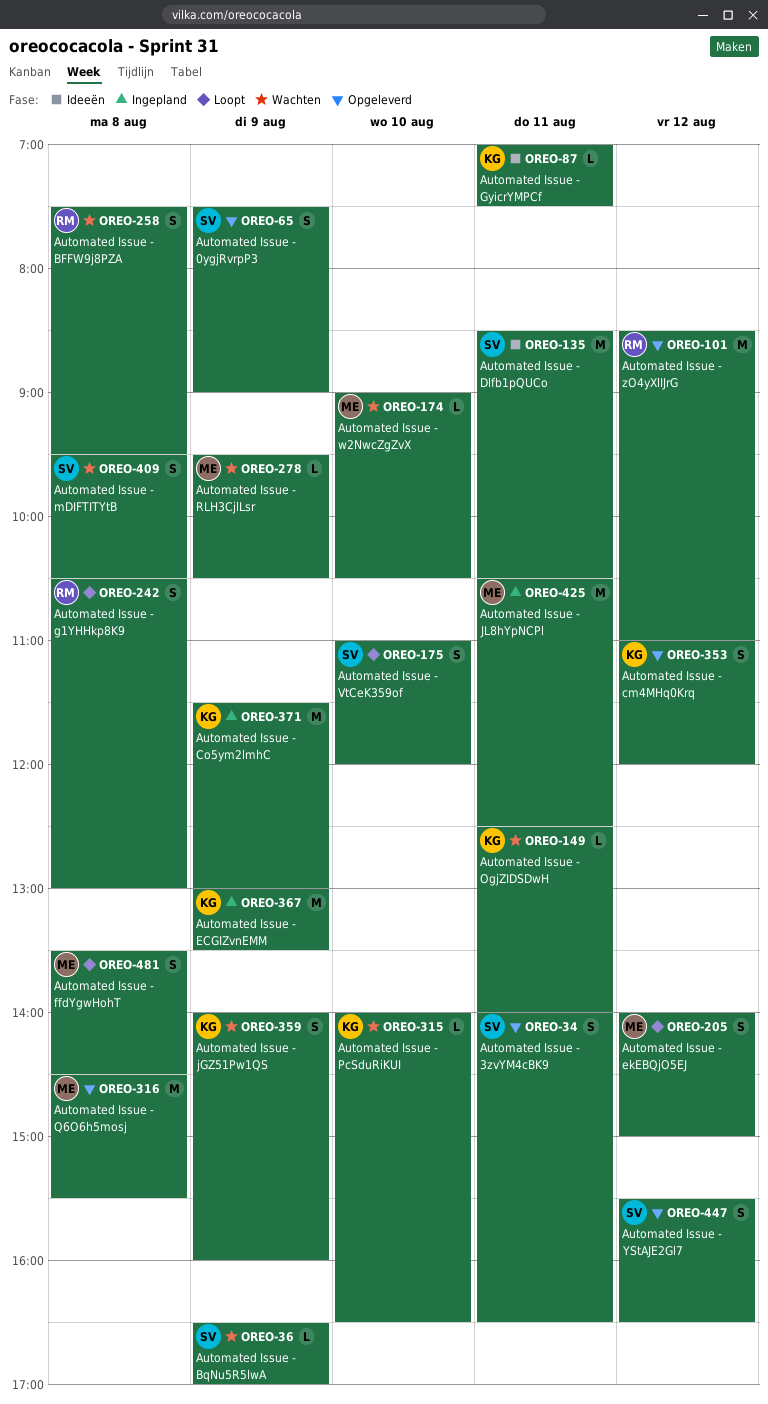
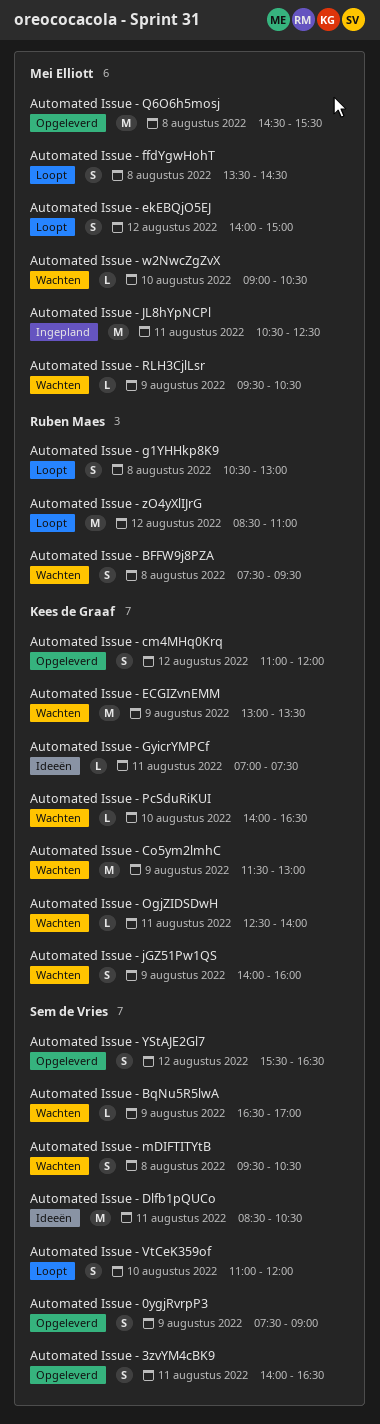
Automated Issue - Co5ym2lmhC, status: Ingepland -> Wachten
Automated Issue - ECGIZvnEMM, status: Ingepland -> Wachten
Automated Issue - zO4yXlIJrG, status: Opgeleverd -> Loopt

